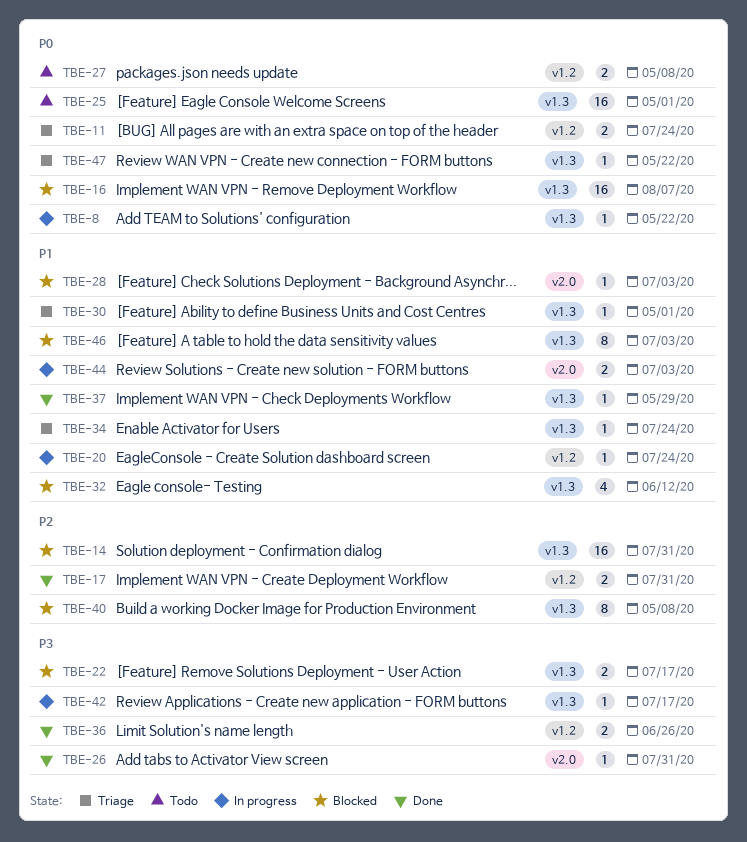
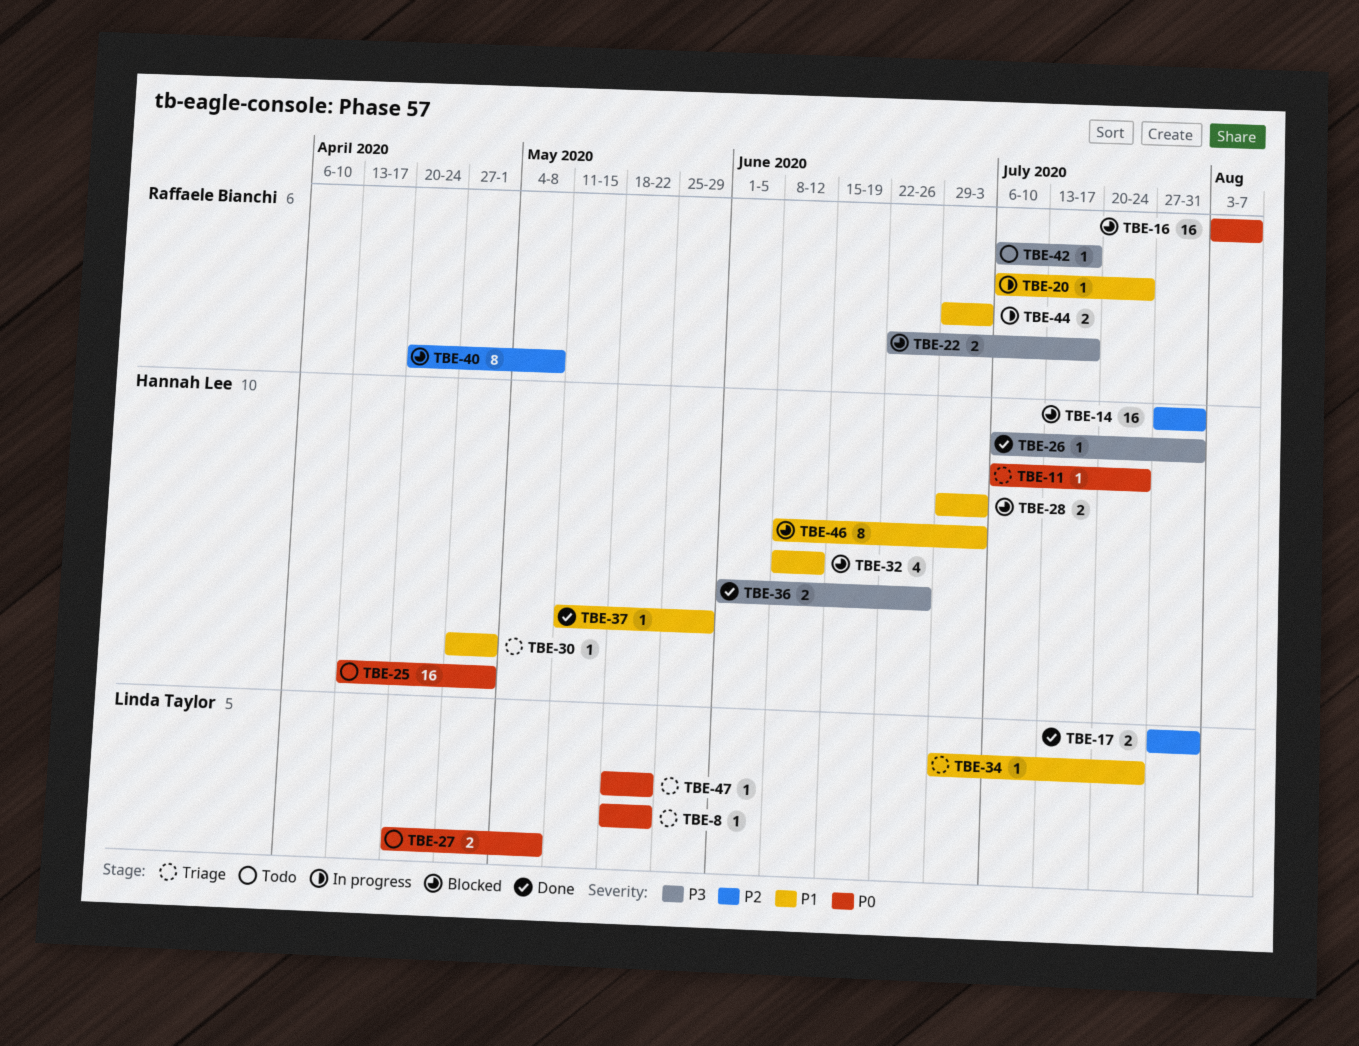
TBE-8, status: In progress -> Triage
TBE-11, estimate: 2 -> 1
TBE-28, estimate: 1 -> 2
TBE-42, status: In progress -> Todo

